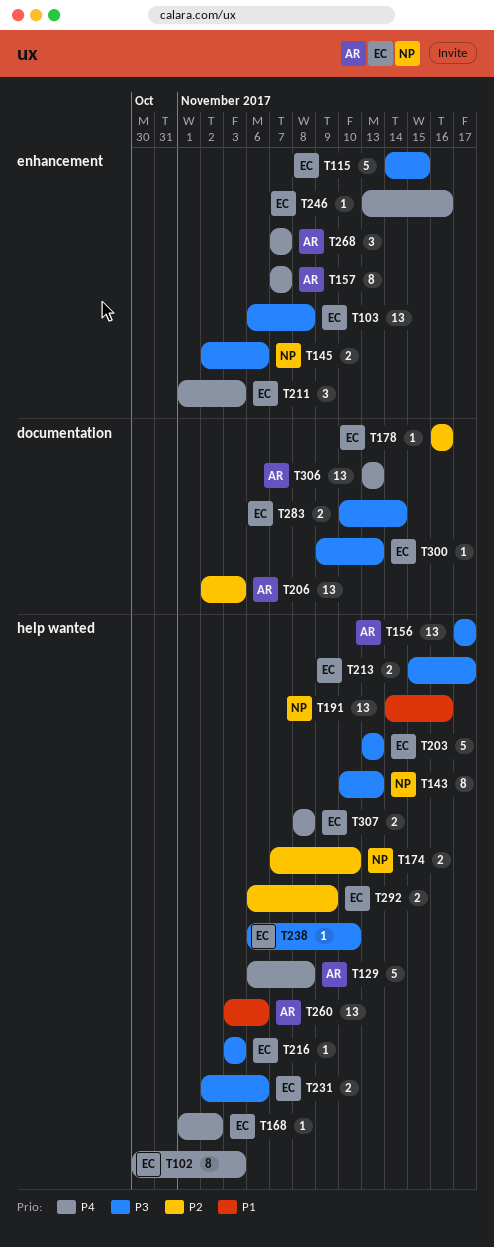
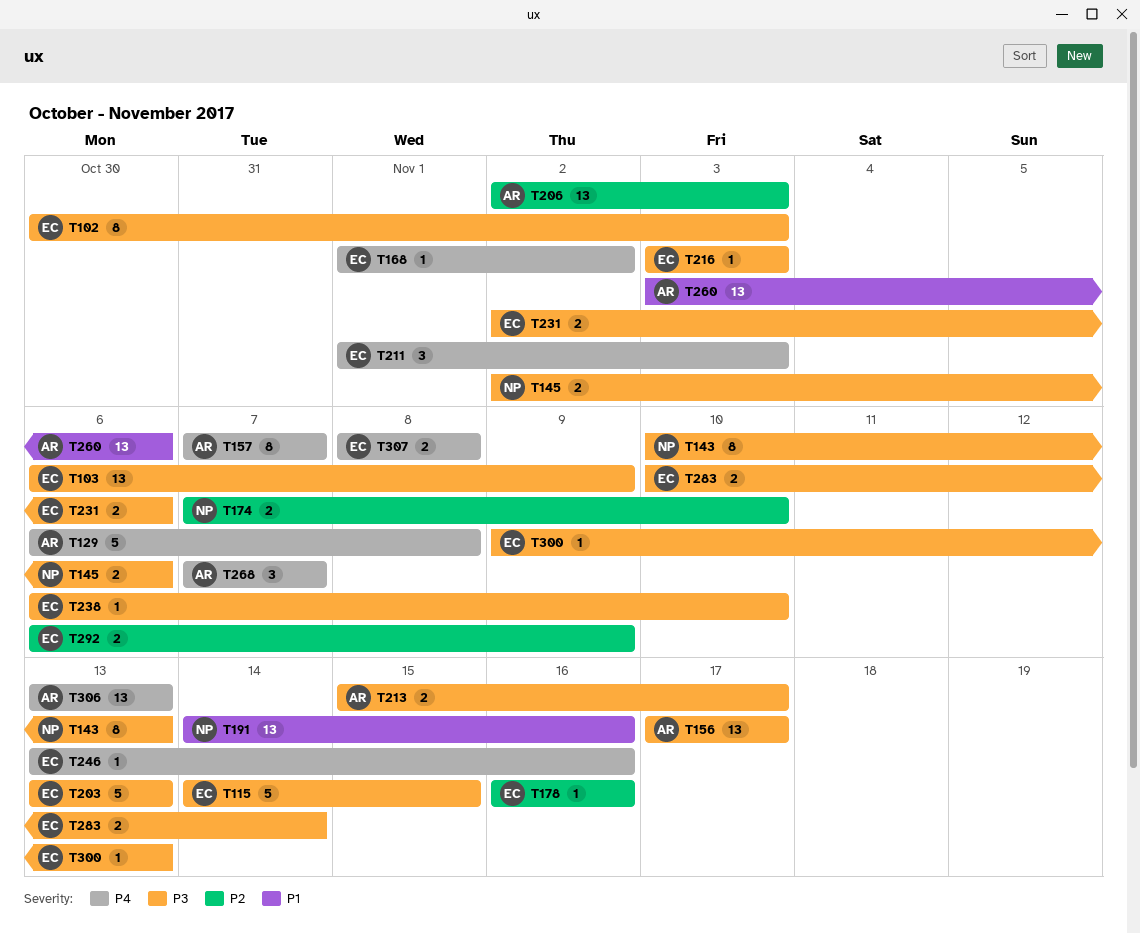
T102, priority: P4 -> P3
T103, due: Nov 8 -> Nov 9
T213, owner: EC -> AR

